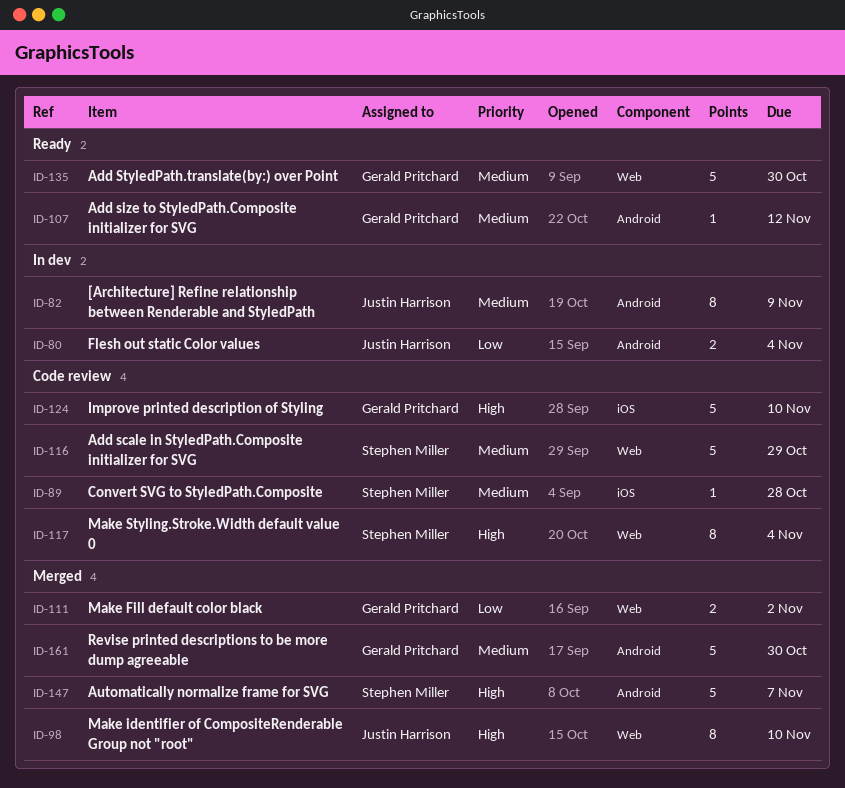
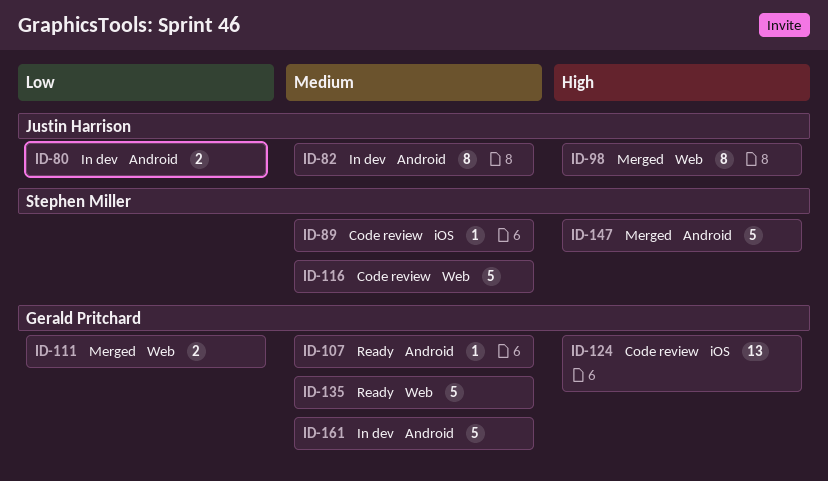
ID-117: present -> none
ID-124, estimate: 5 -> 13
ID-161, status: Merged -> In dev

